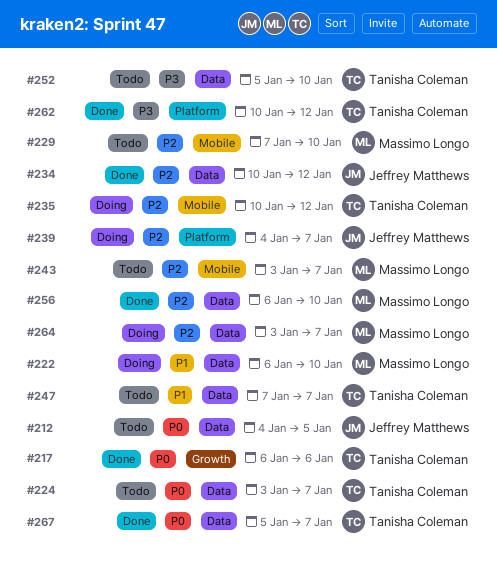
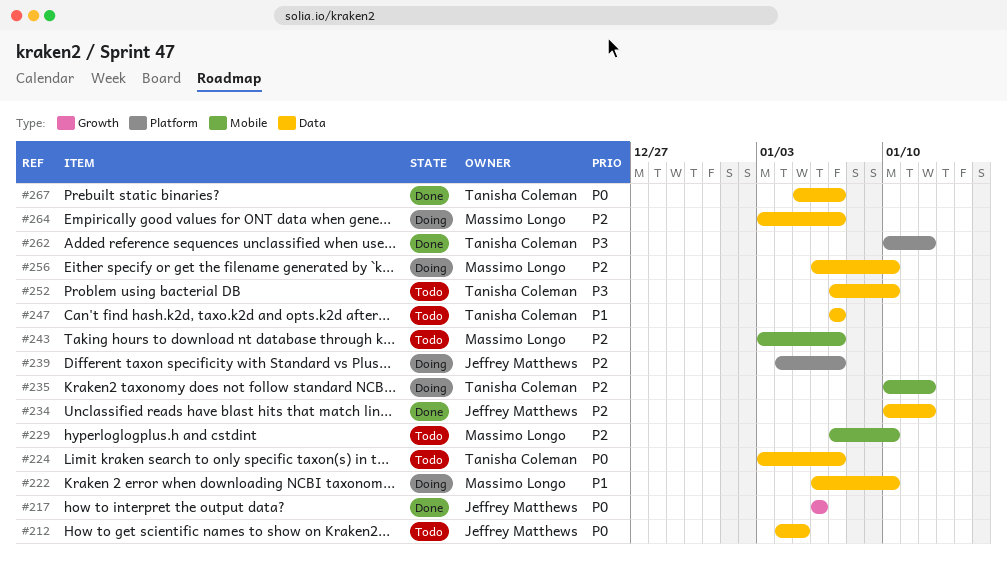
#217, owner: Tanisha Coleman -> Jeffrey Matthews
#252, start: Jan 5 -> Jan 7
#256, status: Done -> Doing

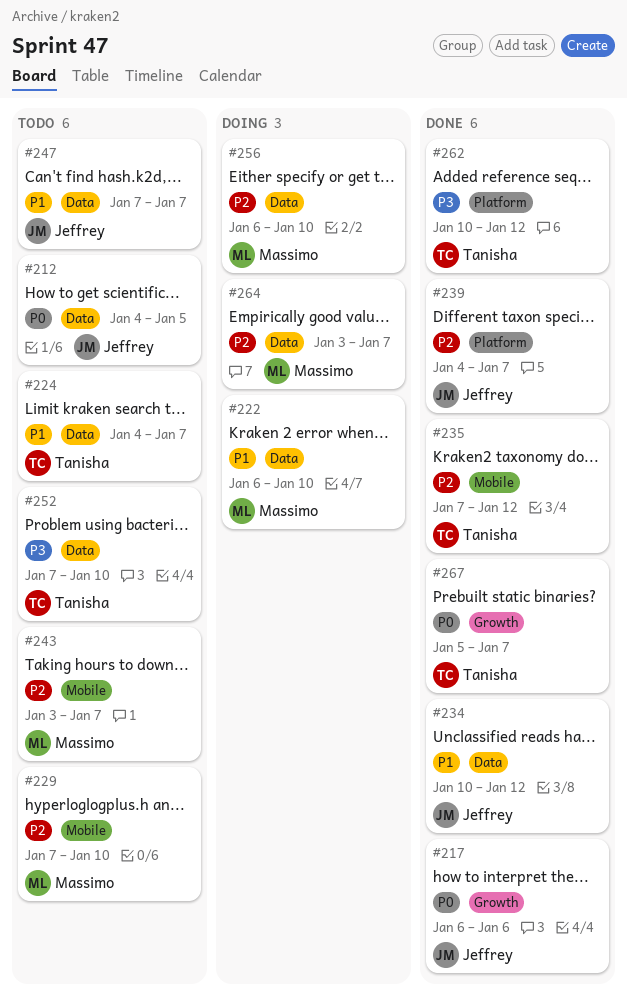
#224, priority: P0 -> P1
#224, start: Jan 3 -> Jan 4
#234, priority: P2 -> P1
#235, status: Doing -> Done
#235, start: Jan 10 -> Jan 7
#239, status: Doing -> Done
#247, owner: Tanisha Coleman -> Jeffrey Matthews
#267, label: Data -> Growth

